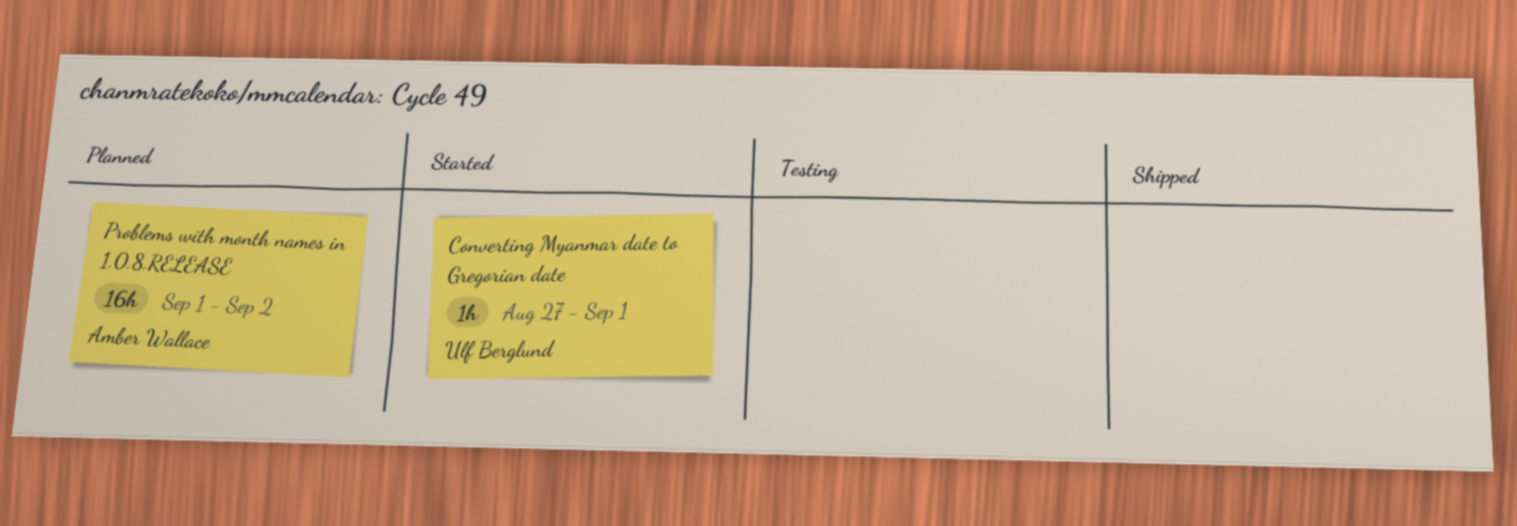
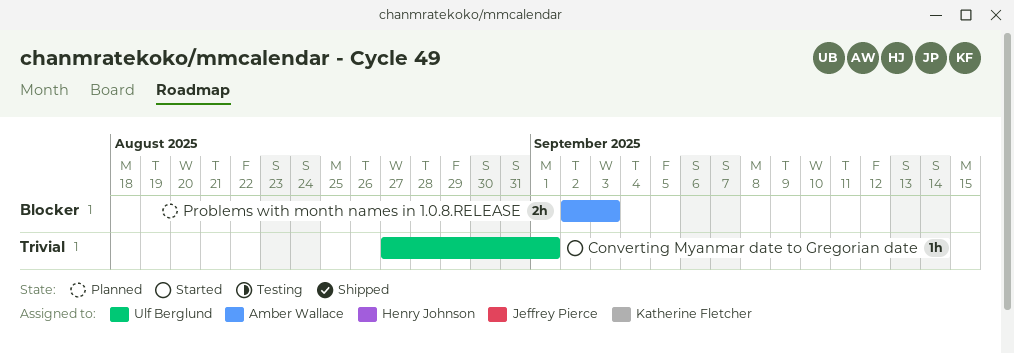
Problems with month names in 1.0.8.RELEASE, estimate: 16h -> 2h
Problems with month names in 1.0.8.RELEASE, start: Sep 1 -> Sep 2
Problems with month names in 1.0.8.RELEASE, due: Sep 2 -> Sep 3

